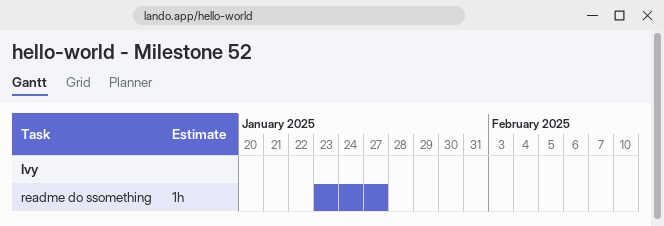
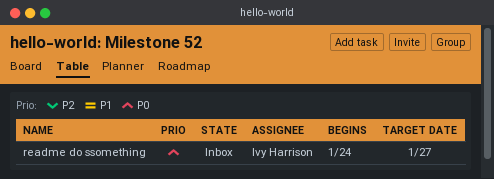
readme do ssomething, start: Jan 23 -> Jan 24

